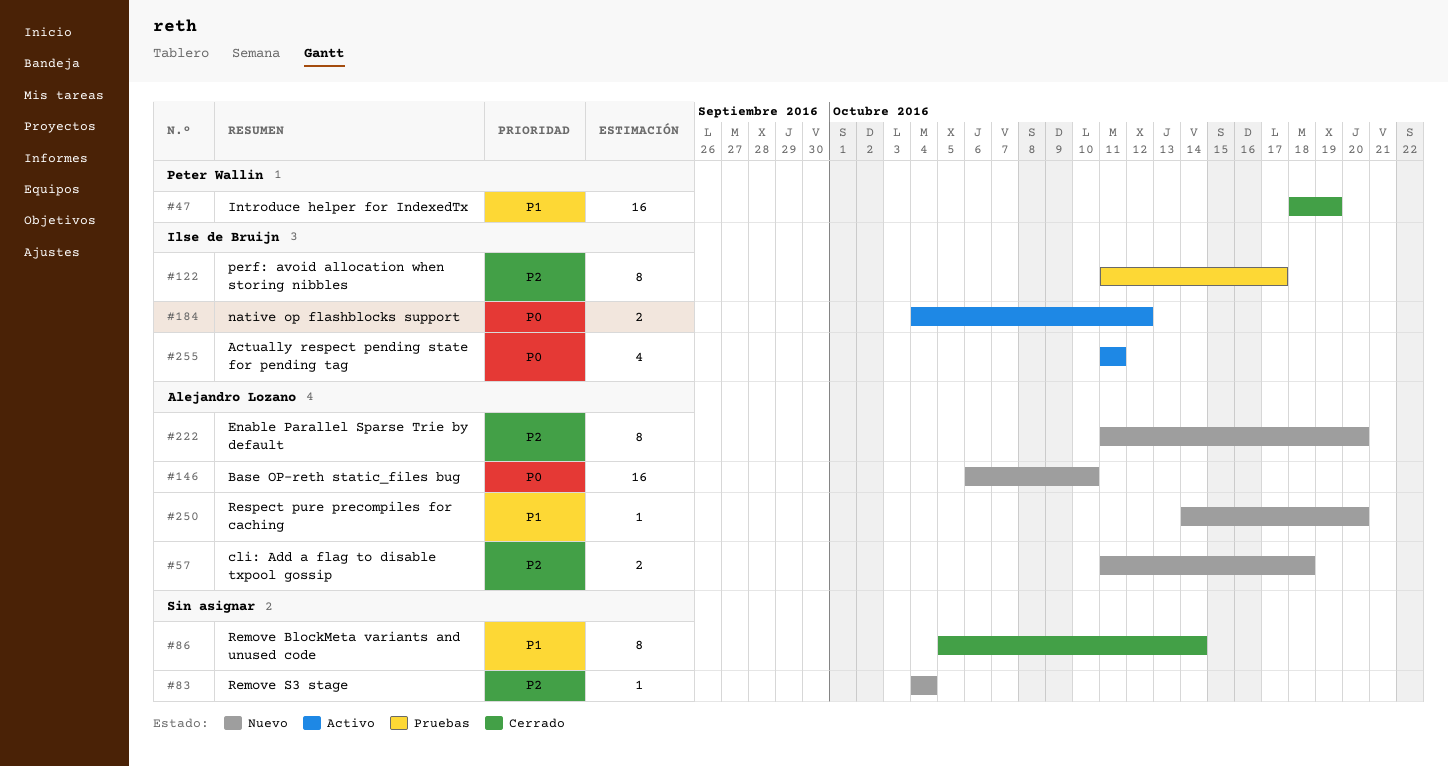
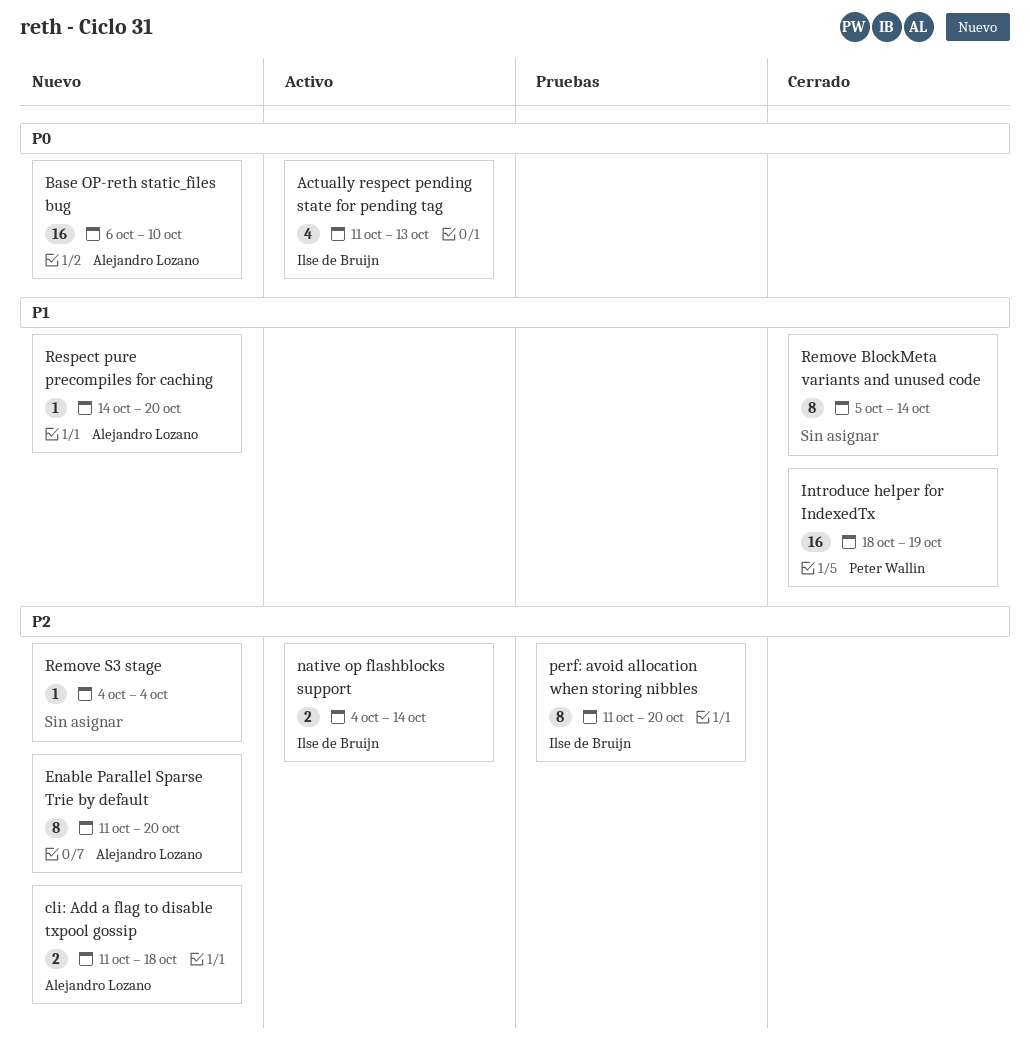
Actually respect pending state for pending tag, due: Oct 11 -> Oct 13
native op flashblocks support, priority: P0 -> P2
native op flashblocks support, due: Oct 12 -> Oct 14
perf: avoid allocation when storing nibbles, due: Oct 17 -> Oct 20

